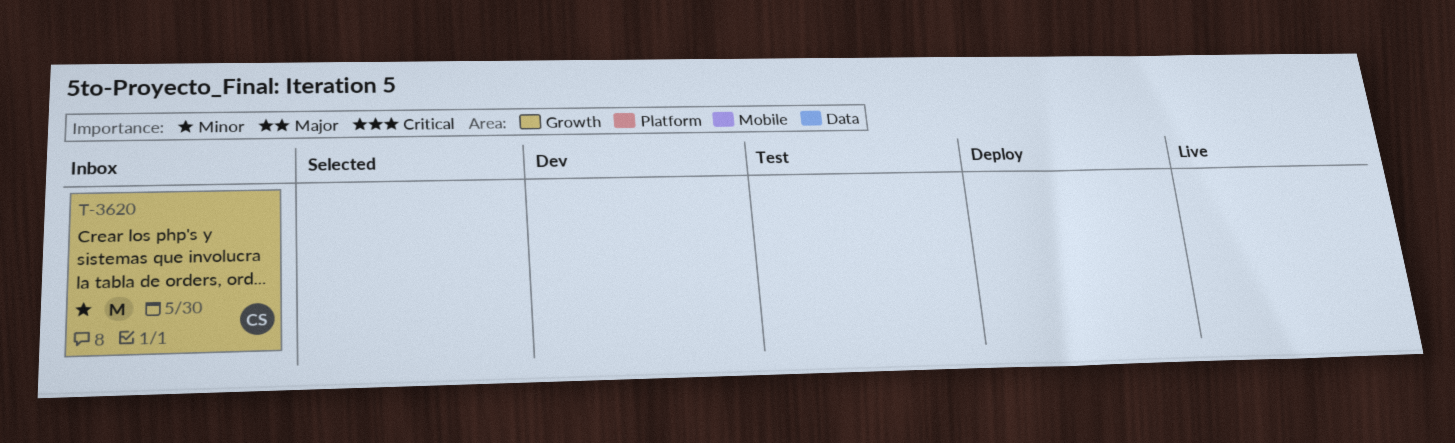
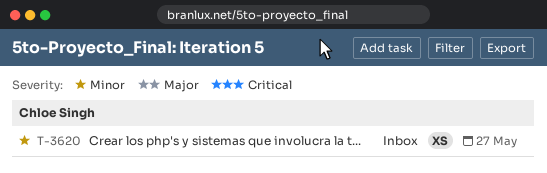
T-3620, estimate: M -> XS
T-3620, due: May 30 -> May 27

